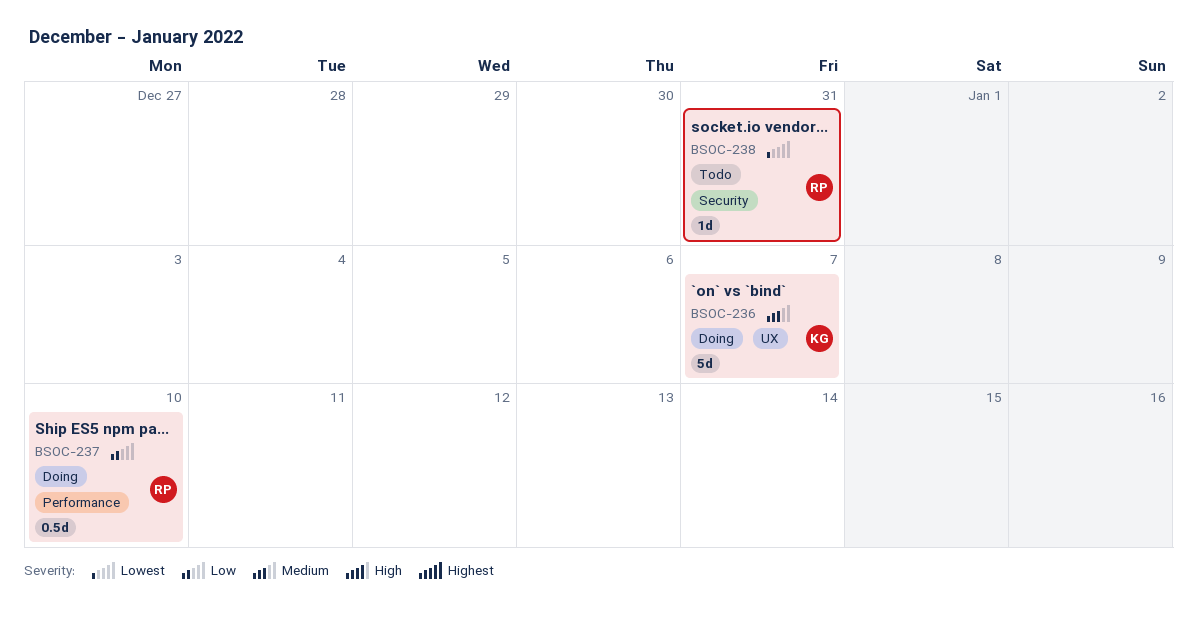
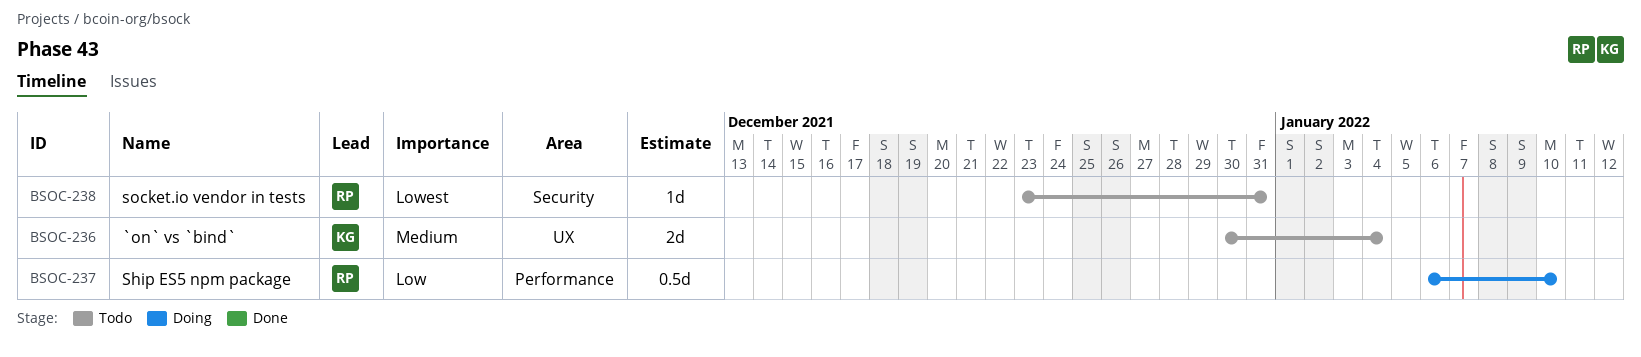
BSOC-236, status: Doing -> Todo
BSOC-236, estimate: 5d -> 2d
BSOC-236, due: Jan 7 -> Jan 4

